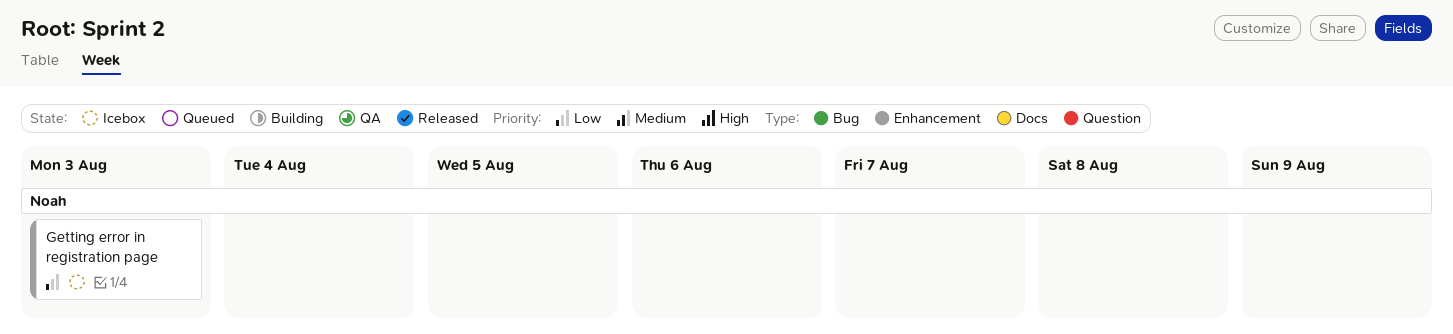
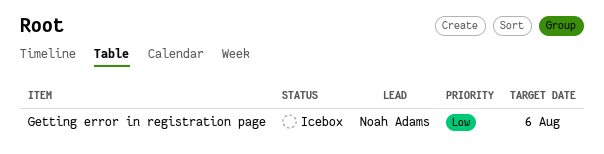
Getting error in registration page, due: Aug 3 -> Aug 6

